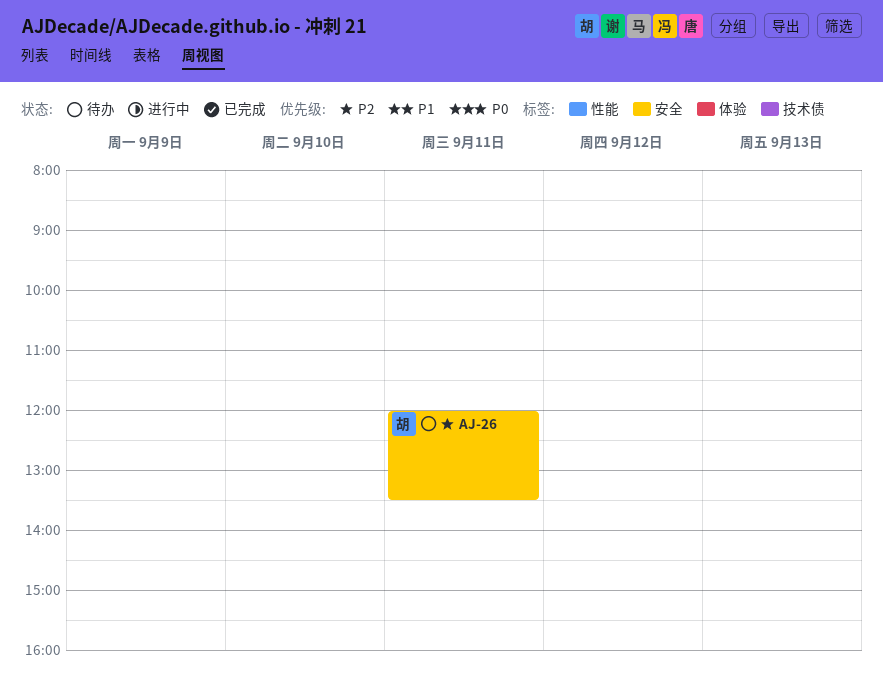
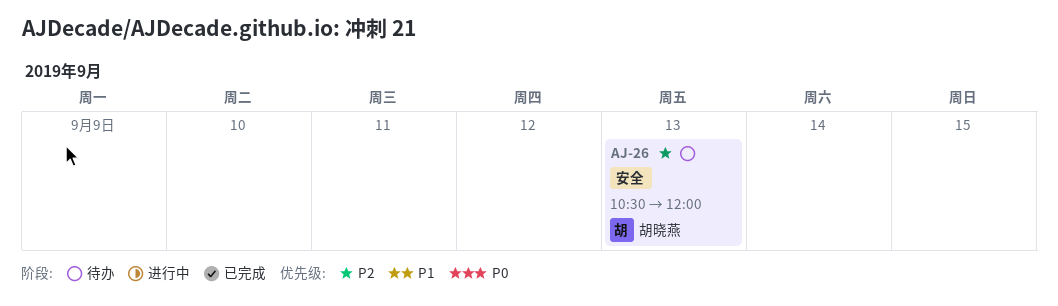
AJ-26, day: Sep 11 -> Sep 13
AJ-26, begins: 12:00 -> 10:30
AJ-26, ends: 13:30 -> 12:00

